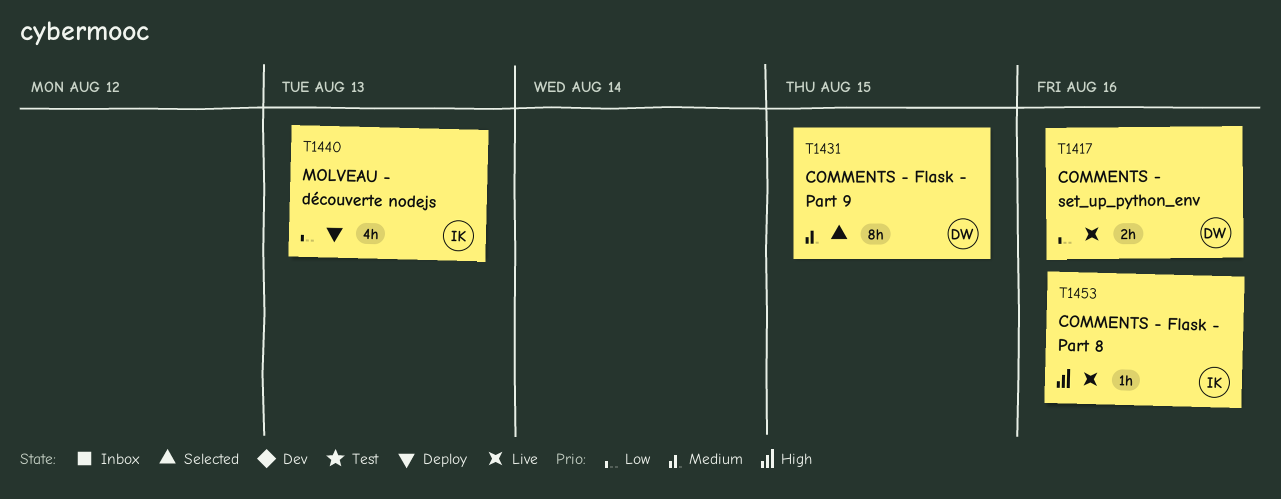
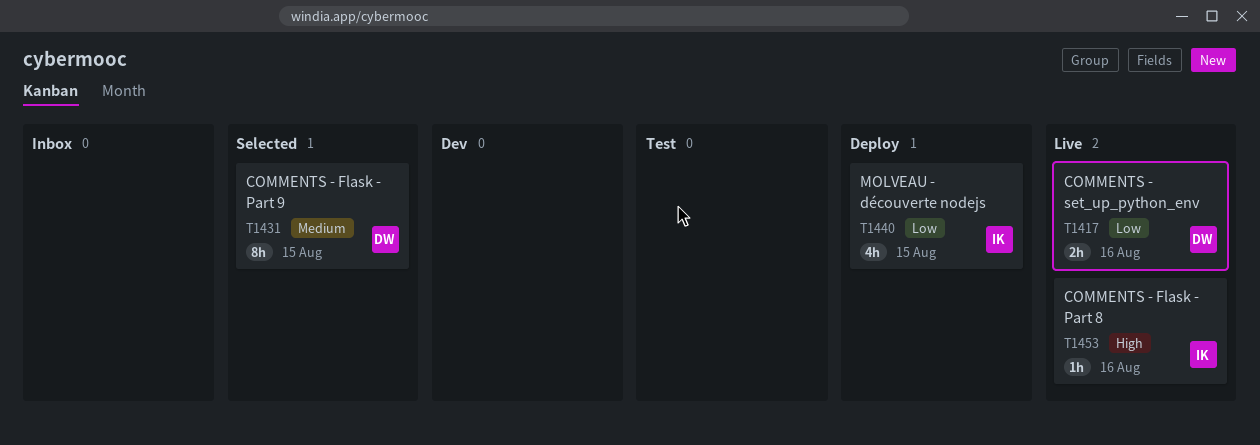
T1440, due: Aug 13 -> Aug 15

